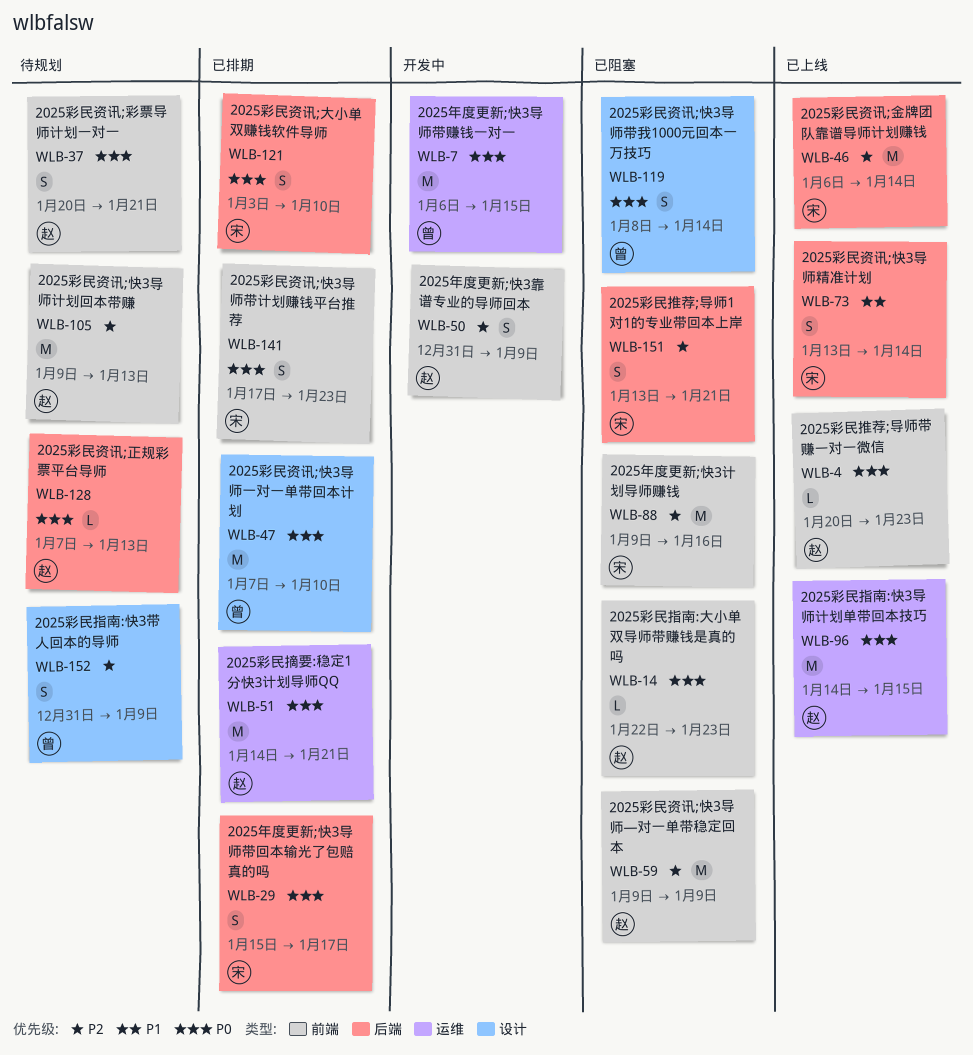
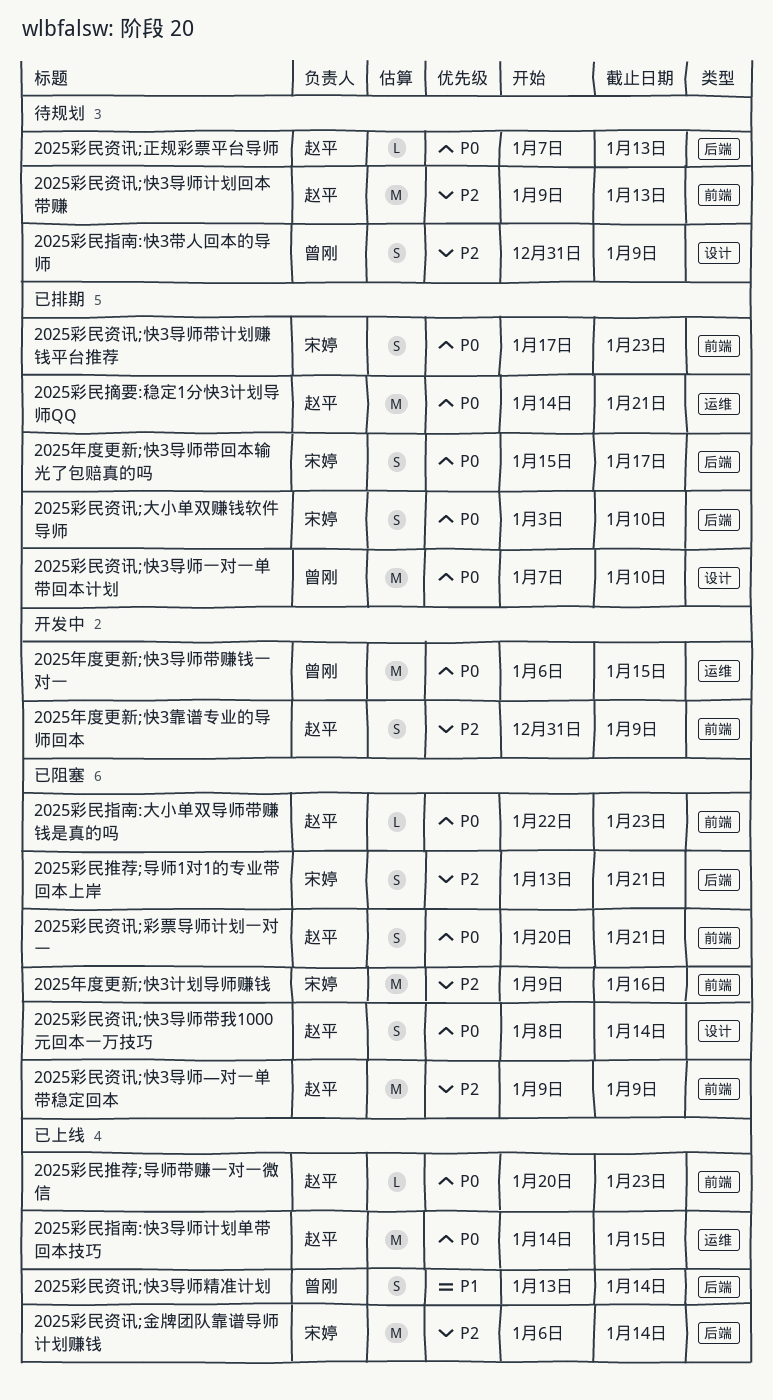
2025彩民资讯;彩票导师计划一对一, status: 待规划 -> 已阻塞
2025彩民资讯;快3导师带我1000元回本一万技巧, owner: 曾刚 -> 赵平
2025彩民资讯;快3导师精准计划, owner: 宋婷 -> 曾刚

